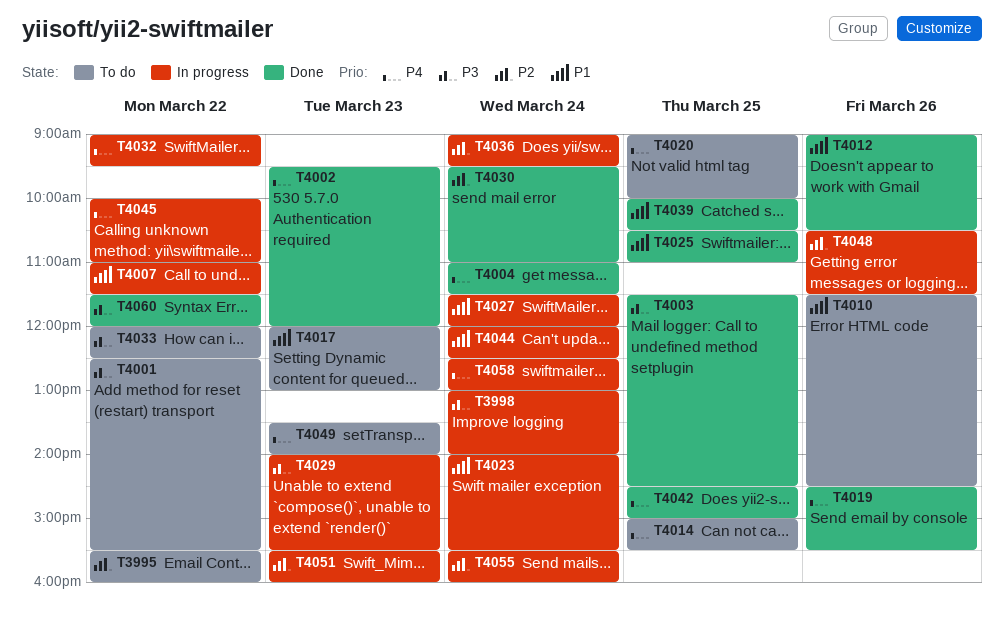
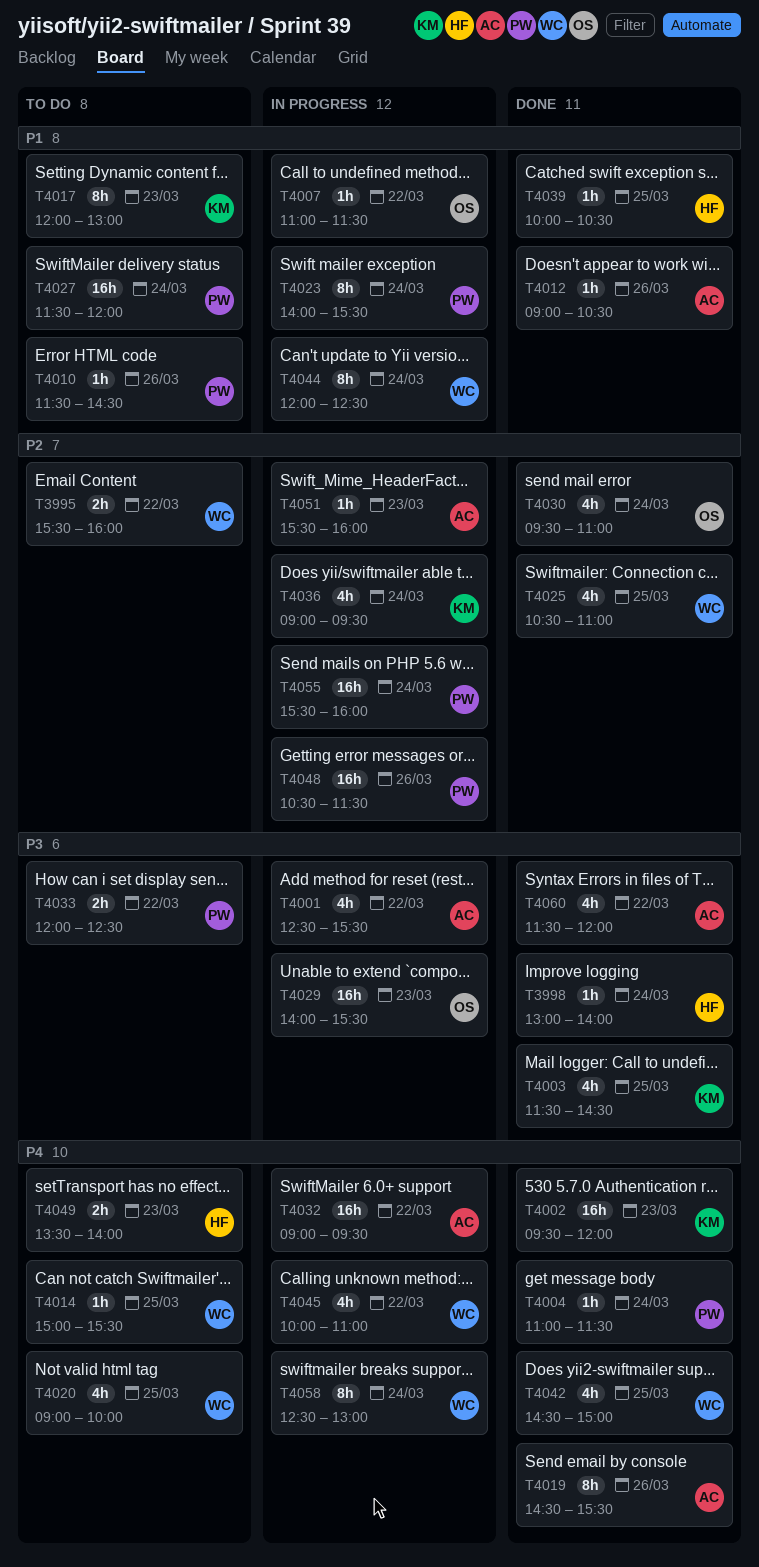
T3998, status: In progress -> Done
T4001, status: To do -> In progress
T4025, priority: P1 -> P2
T4027, status: In progress -> To do

